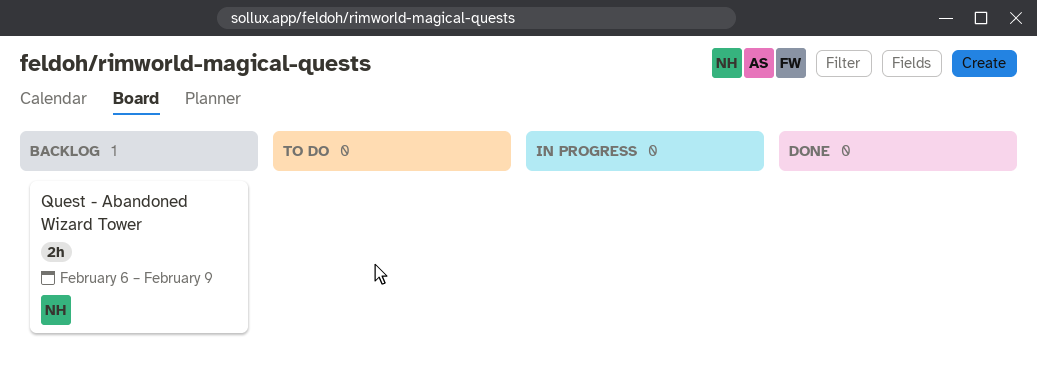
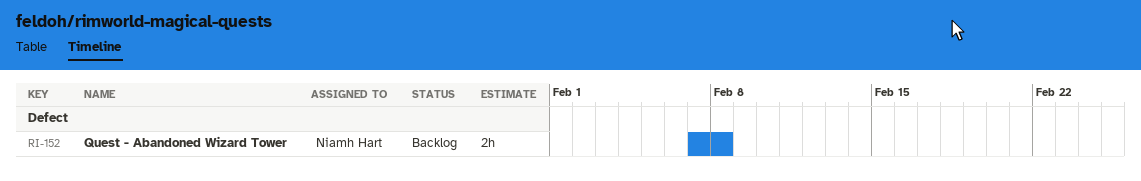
Quest - Abandoned Wizard Tower, start: Feb 6 -> Feb 7
Quest - Abandoned Wizard Tower, due: Feb 9 -> Feb 8

